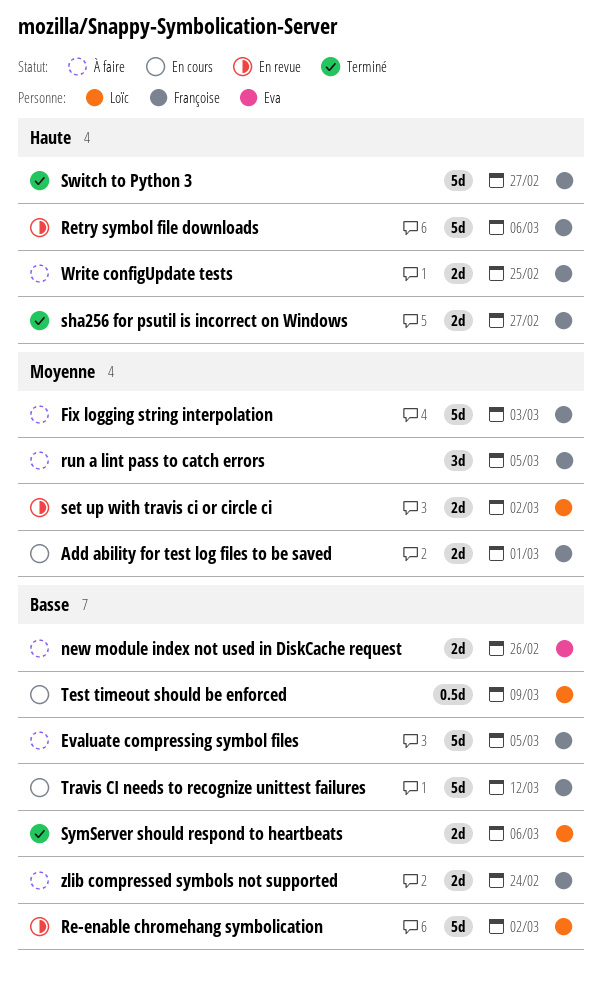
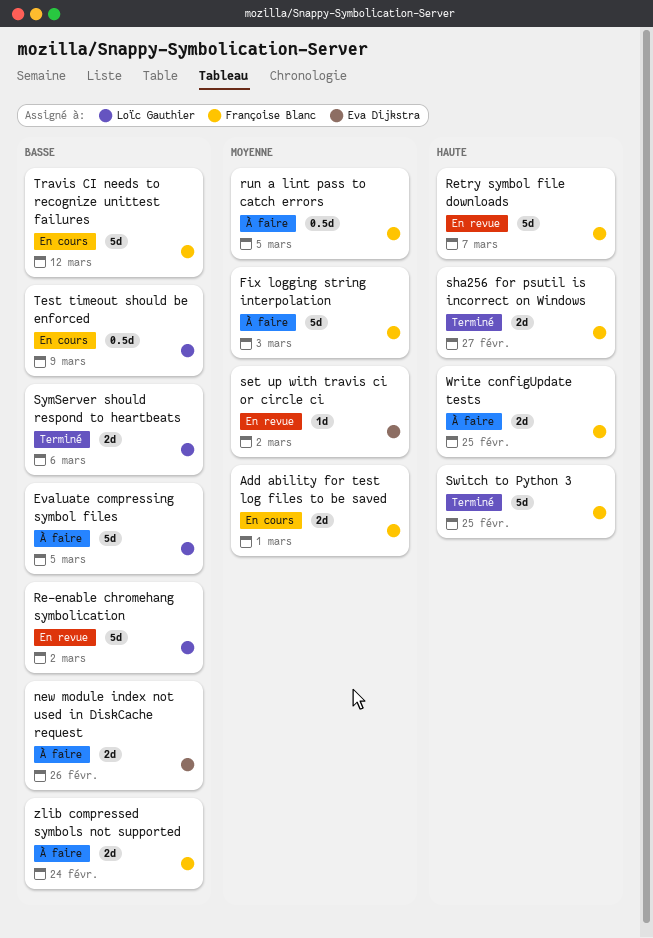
Evaluate compressing symbol files, owner: Françoise Blanc -> Loïc Gauthier
Retry symbol file downloads, due: Mar 6 -> Mar 7
run a lint pass to catch errors, estimate: 3d -> 0.5d
set up with travis ci or circle ci, owner: Loïc Gauthier -> Eva Dijkstra
set up with travis ci or circle ci, estimate: 2d -> 1d
Switch to Python 3, due: Feb 27 -> Feb 25

